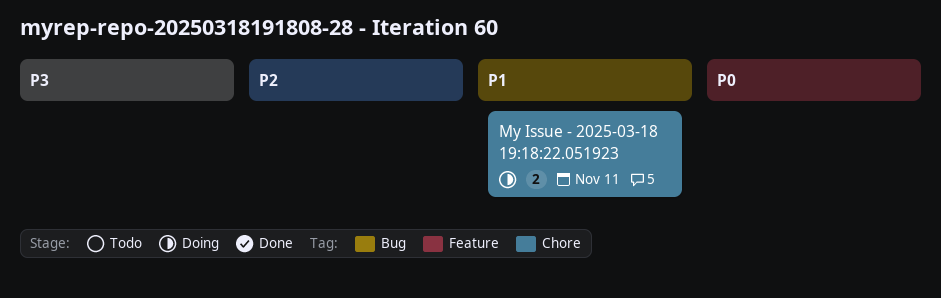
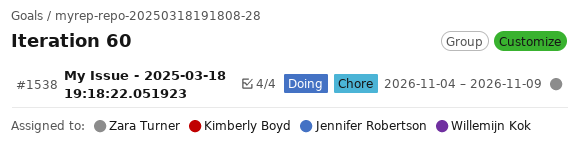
My Issue - 2025-03-18 19:18:22.051923, due: Nov 11 -> Nov 9

